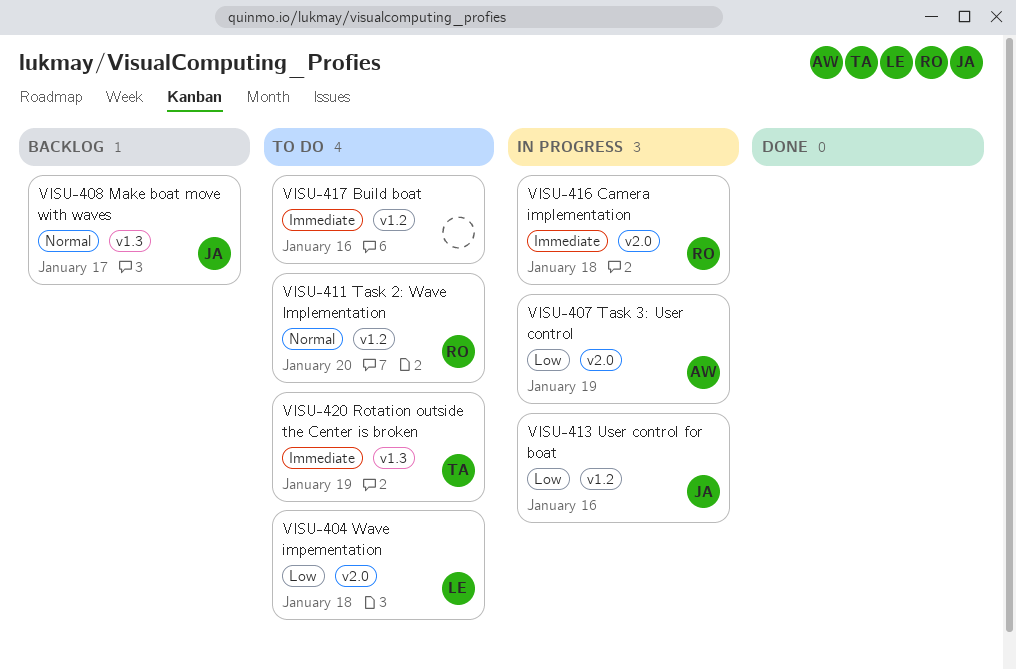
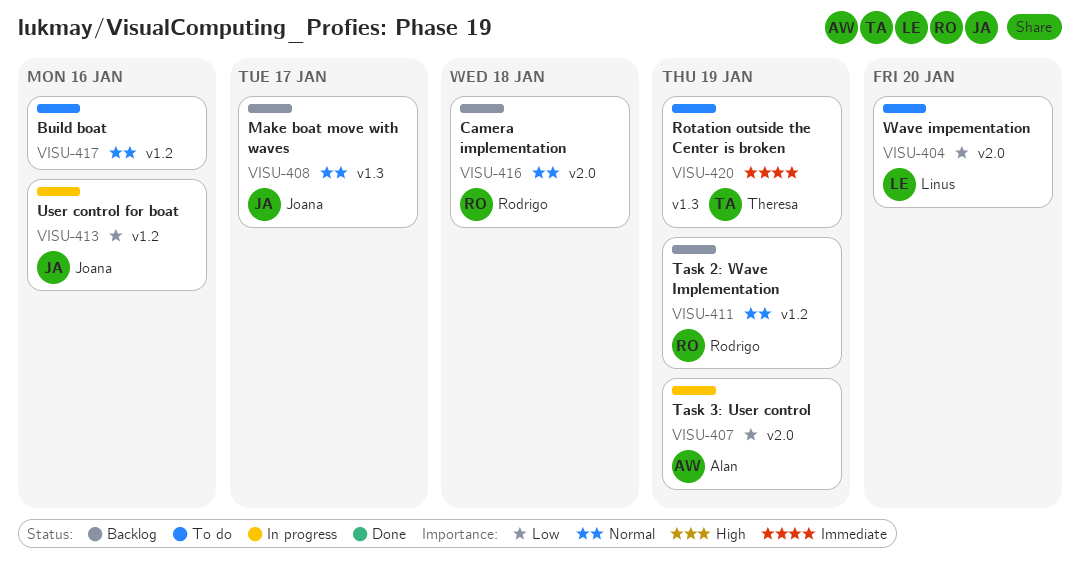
VISU-404, due: Jan 18 -> Jan 20
VISU-411, status: To do -> Backlog
VISU-411, due: Jan 20 -> Jan 19
VISU-416, status: In progress -> Backlog
VISU-416, priority: Immediate -> Normal
VISU-417, priority: Immediate -> Normal

